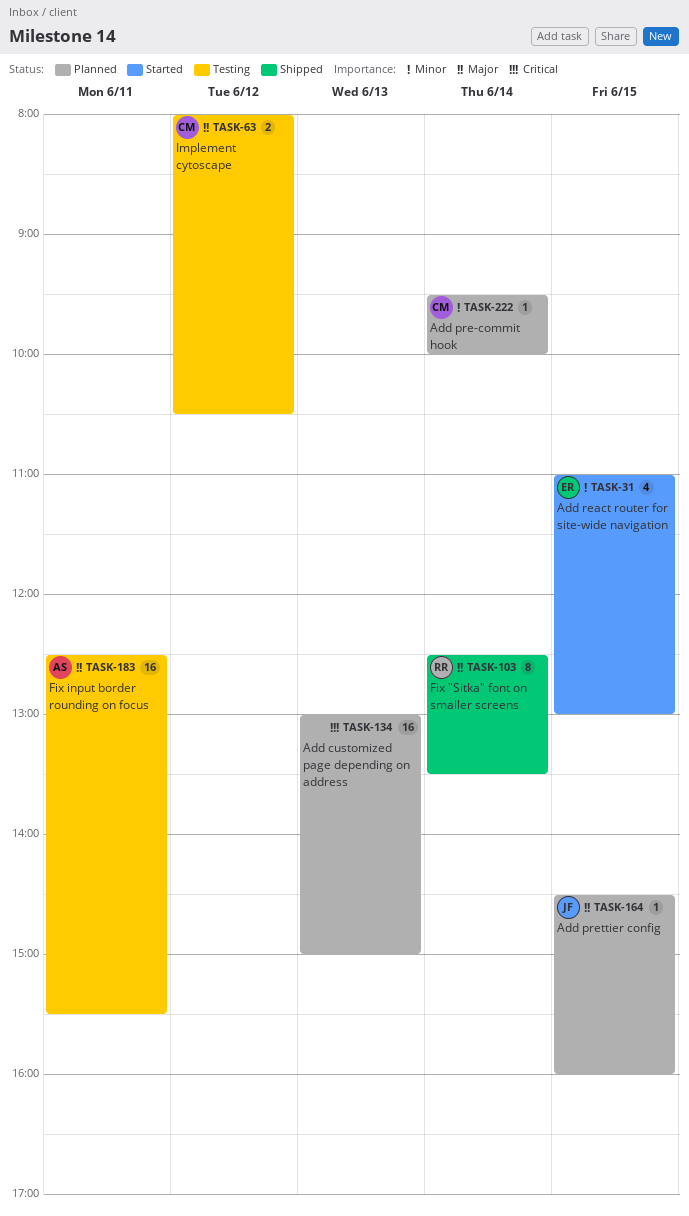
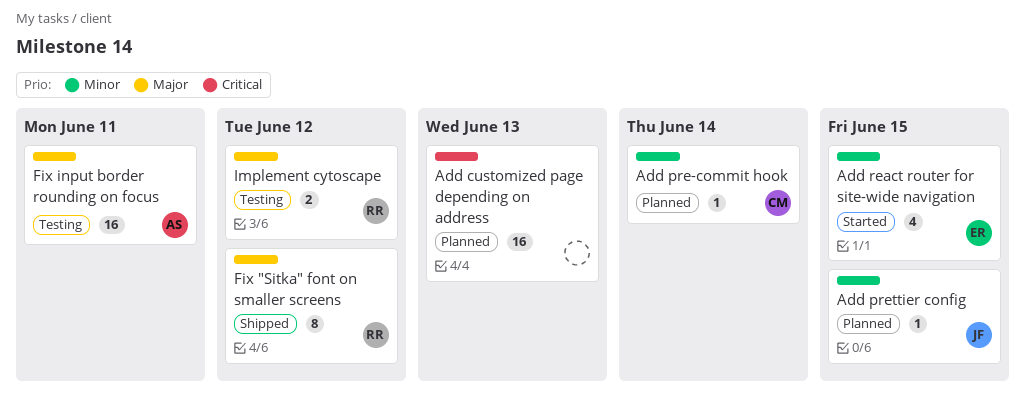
Add prettier config, priority: Major -> Minor
Fix "Sitka" font on smaller screens, day: Jun 14 -> Jun 12
Implement cytoscape, owner: CM -> RR

